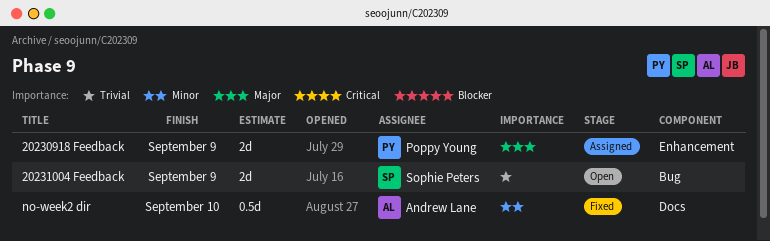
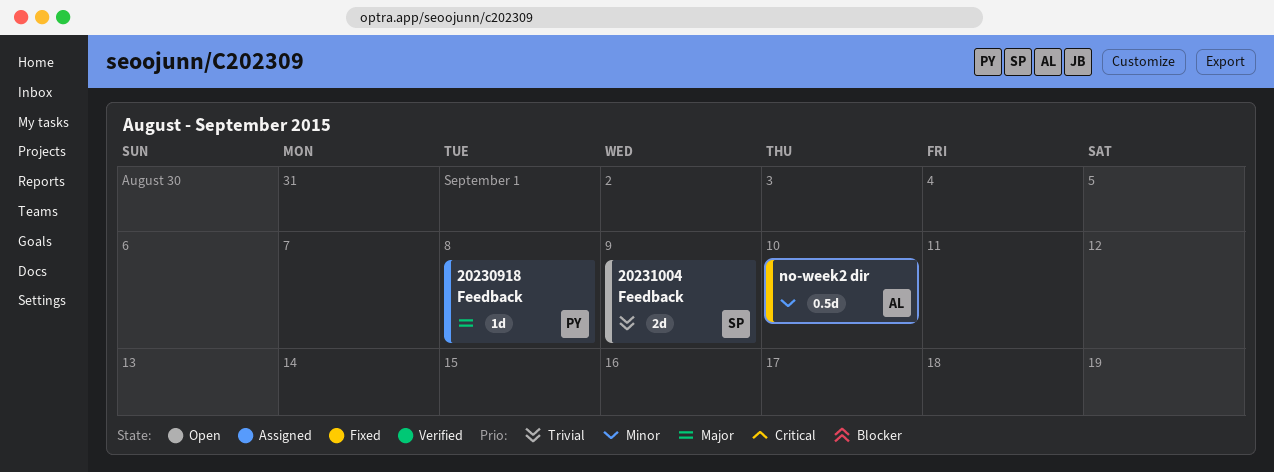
20230918 Feedback, estimate: 2d -> 1d
20230918 Feedback, due: Sep 9 -> Sep 8

